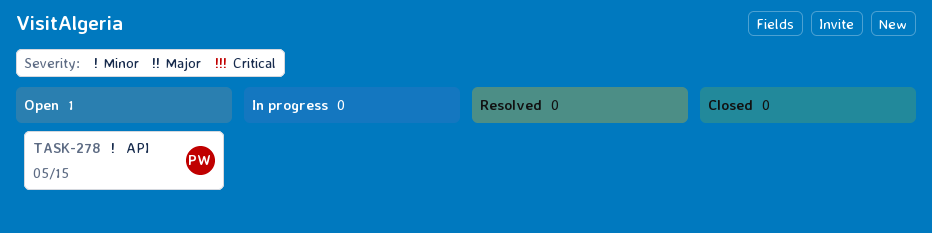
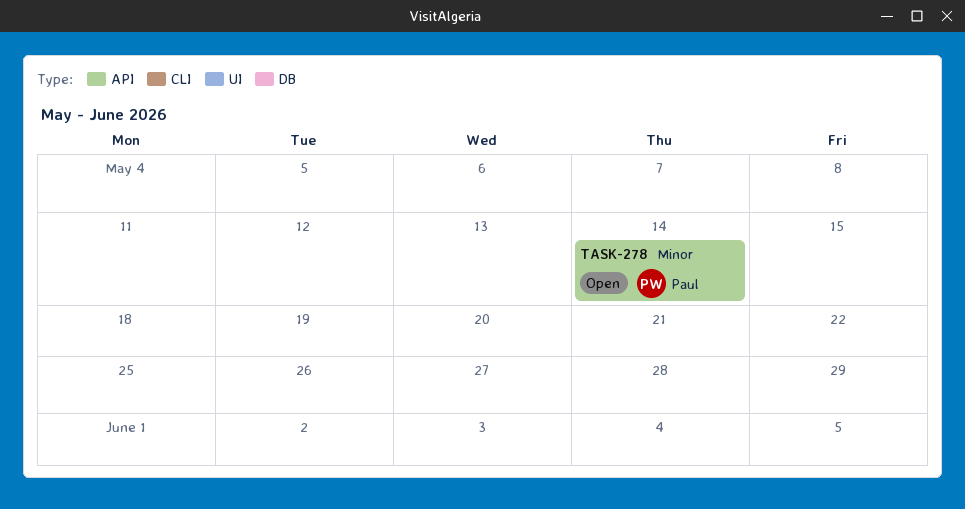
TASK-278, due: May 15 -> May 14

